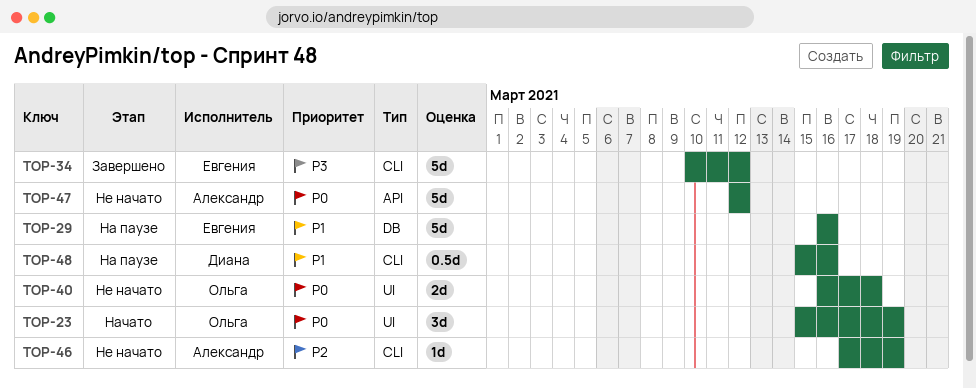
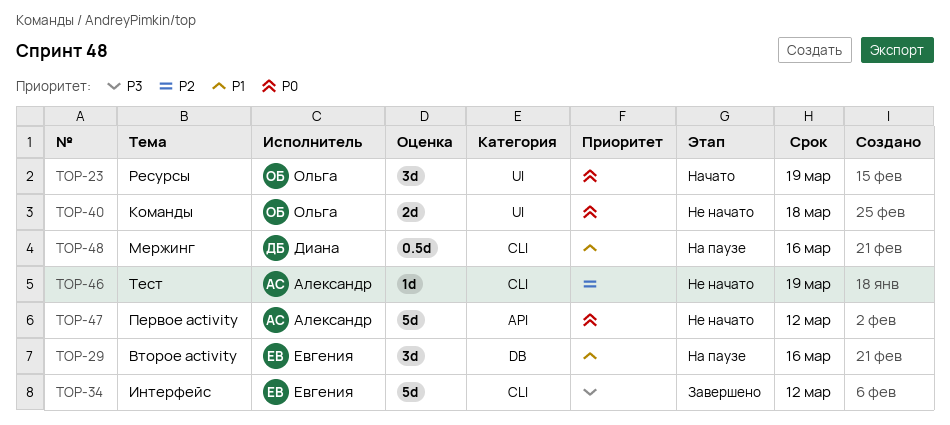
TOP-29, estimate: 5d -> 3d

